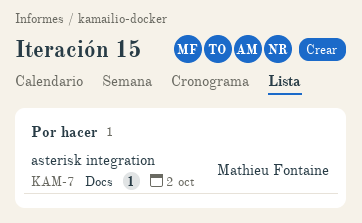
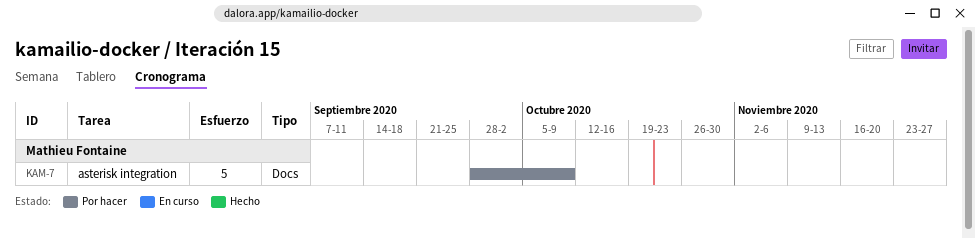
KAM-7, estimate: 1 -> 5
KAM-7, due: Oct 2 -> Oct 9

